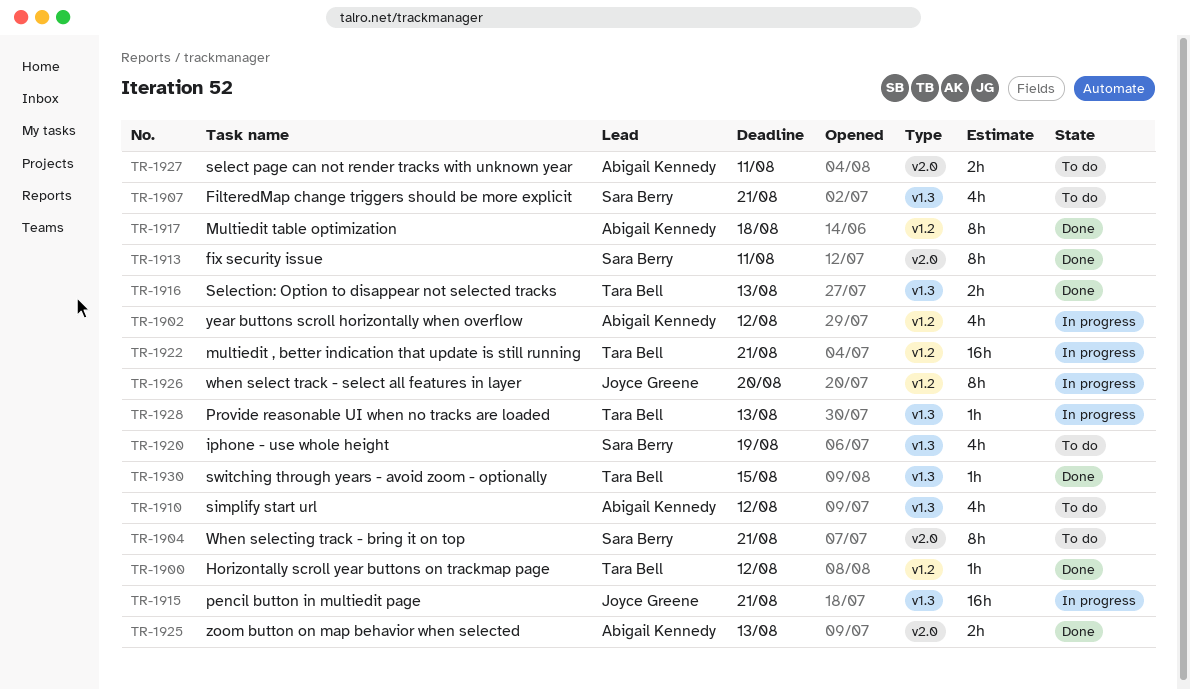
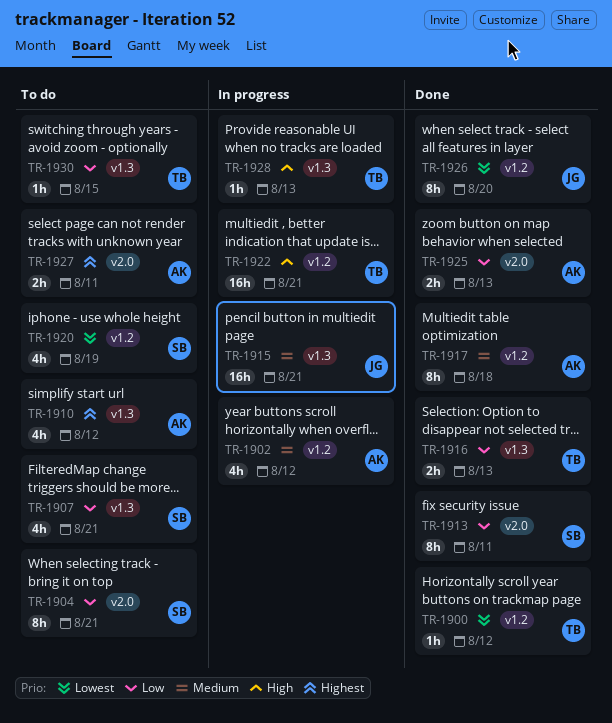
TR-1920, label: v1.3 -> v1.2
TR-1926, status: In progress -> Done
TR-1930, status: Done -> To do

